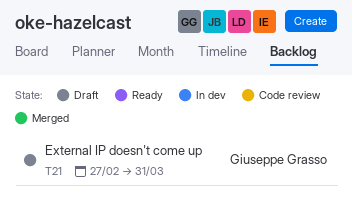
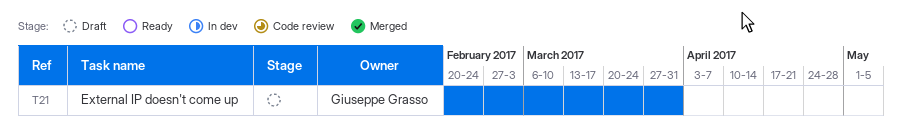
T21, start: Feb 27 -> Feb 20

